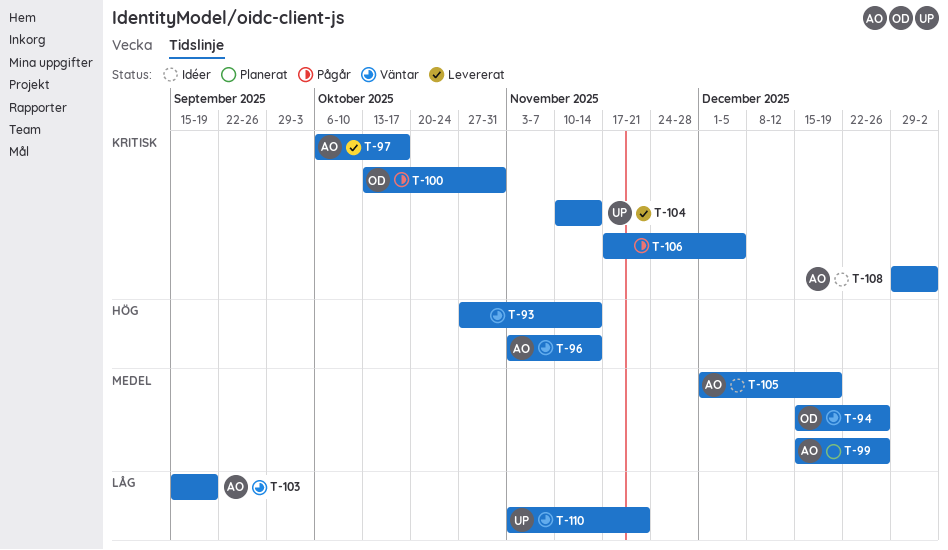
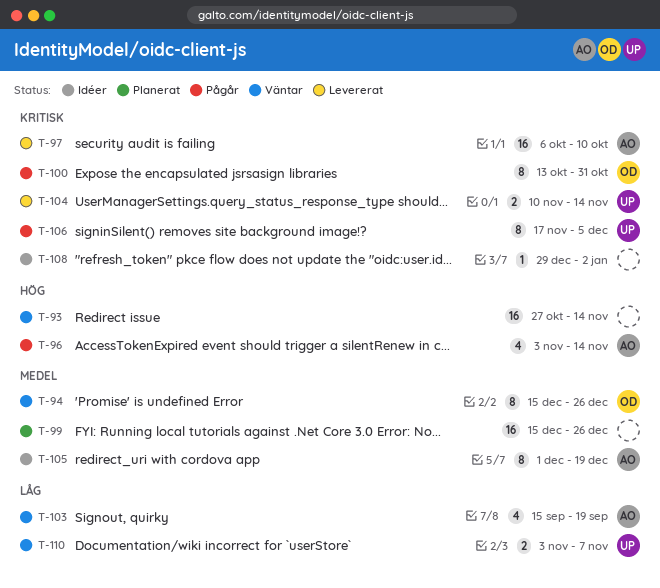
T-96, status: Väntar -> Pågår
T-97, due: Oct 17 -> Oct 10
T-99, owner: AO -> none
T-106, owner: none -> UP
T-108, owner: AO -> none
T-110, due: Nov 21 -> Nov 7

